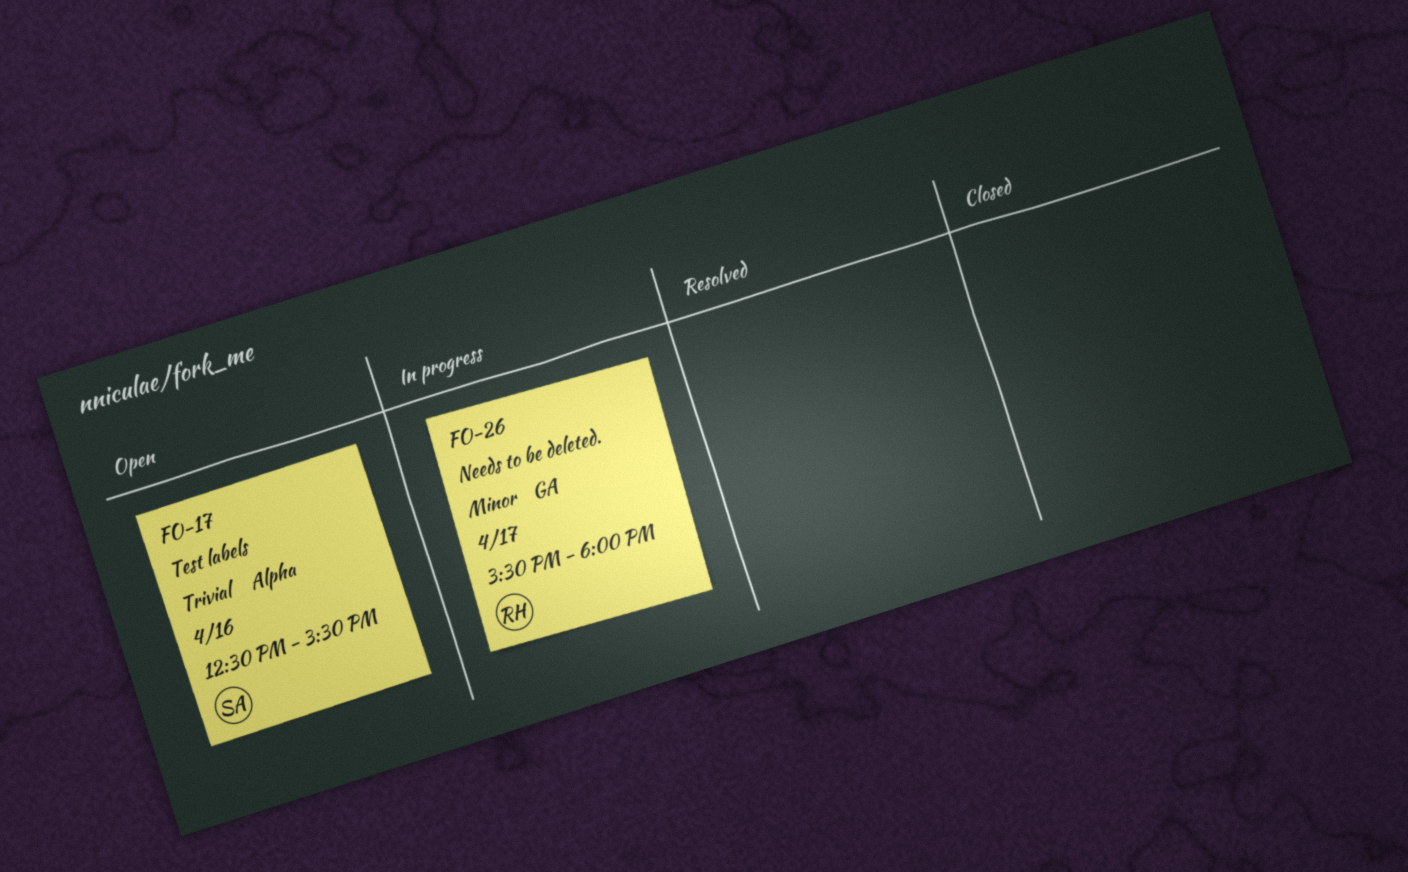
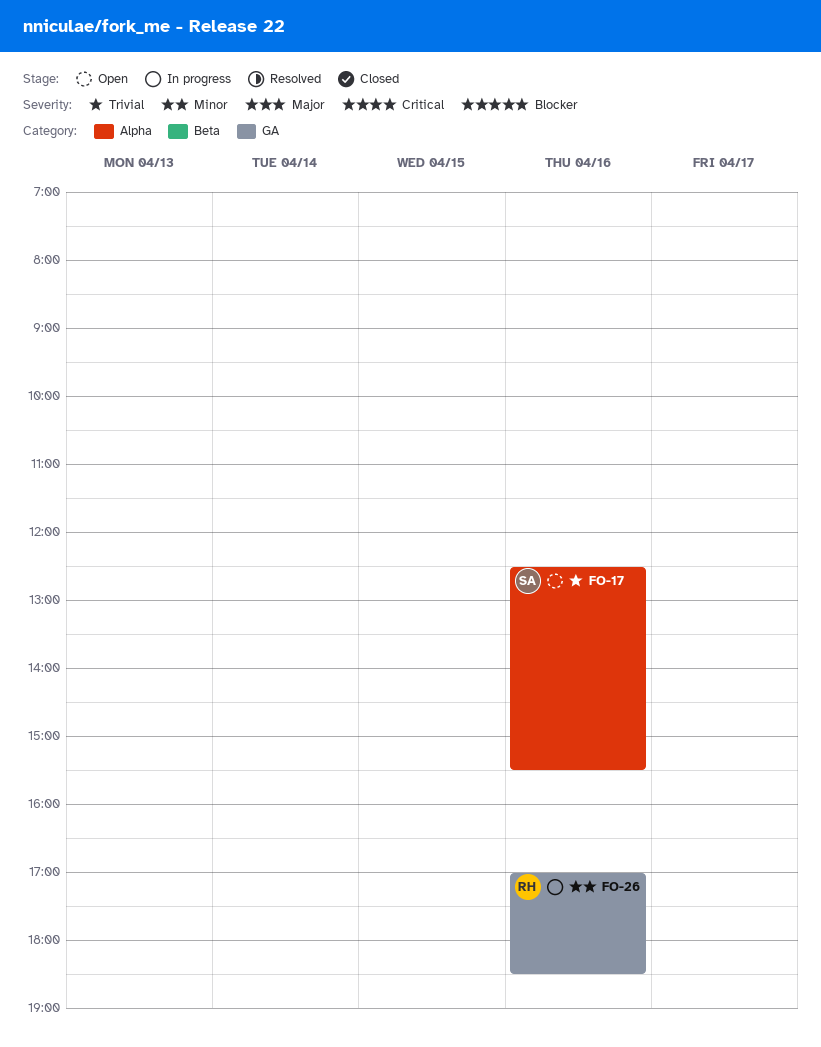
FO-26, day: Apr 17 -> Apr 16
FO-26, begins: 15:30 -> 17:00
FO-26, ends: 18:00 -> 18:30

